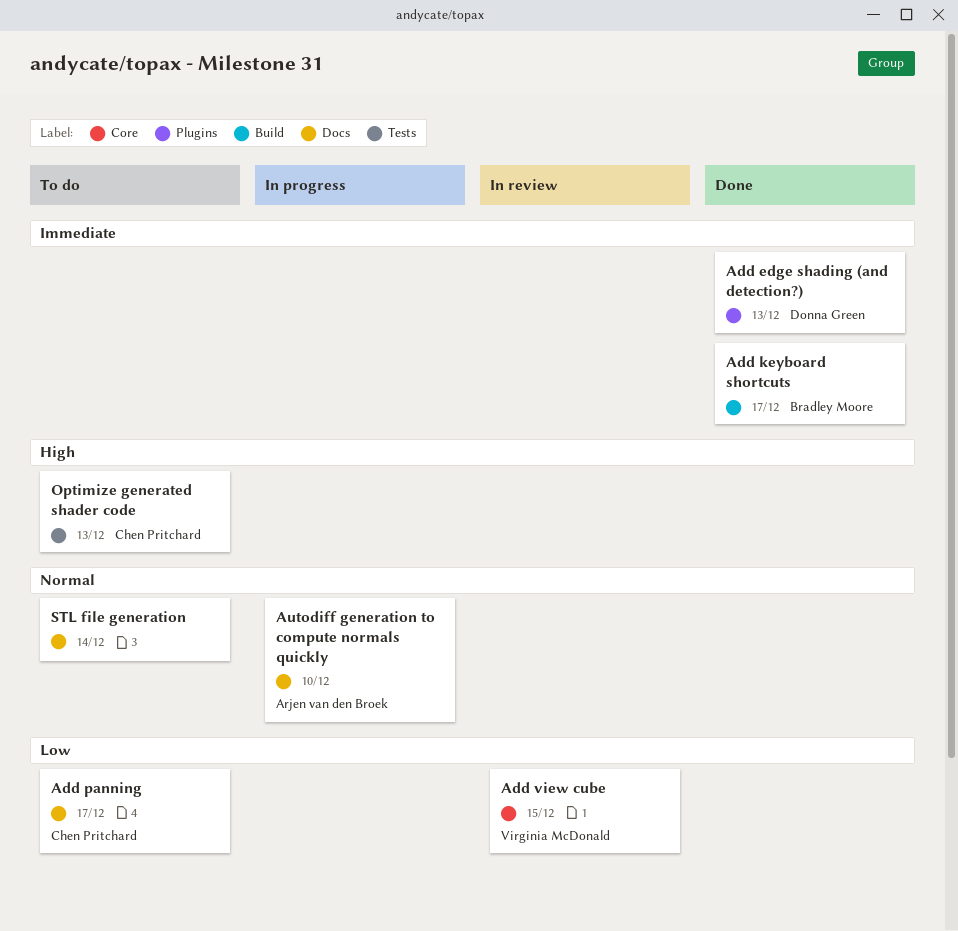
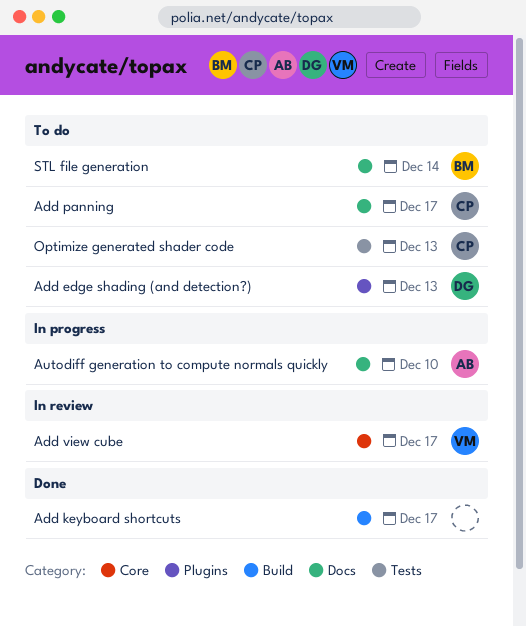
Add edge shading (and detection?), status: Done -> To do
Add keyboard shortcuts, owner: Bradley Moore -> none
Add view cube, due: Dec 15 -> Dec 17
STL file generation, owner: none -> Bradley Moore

